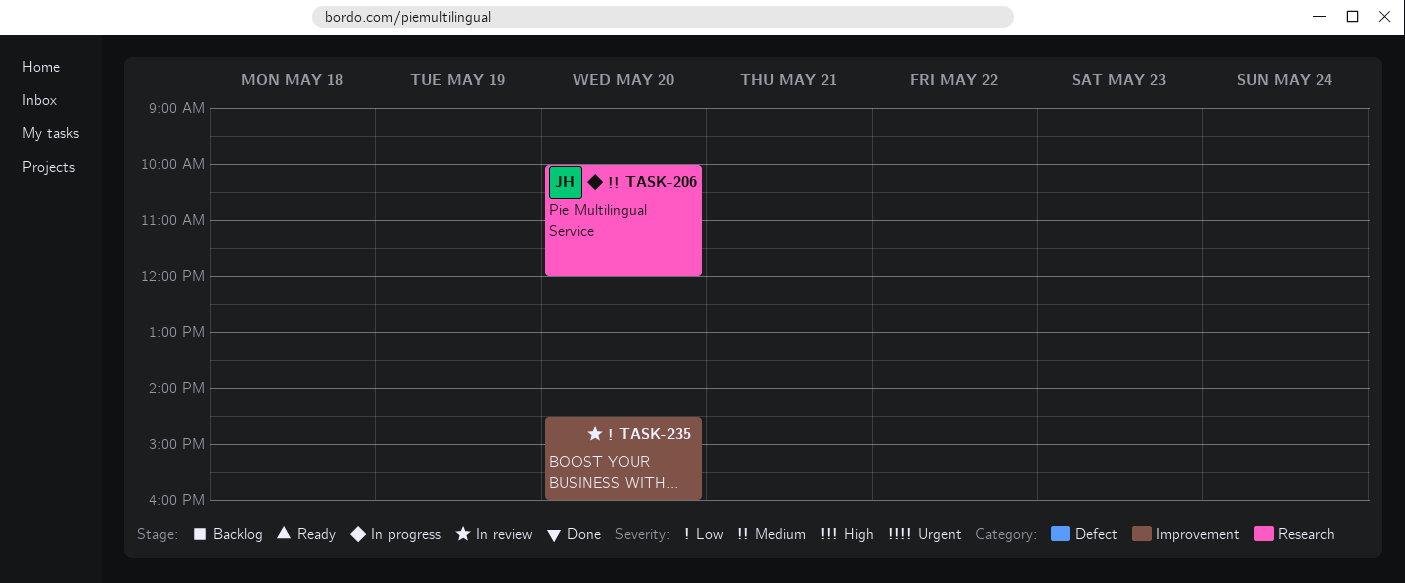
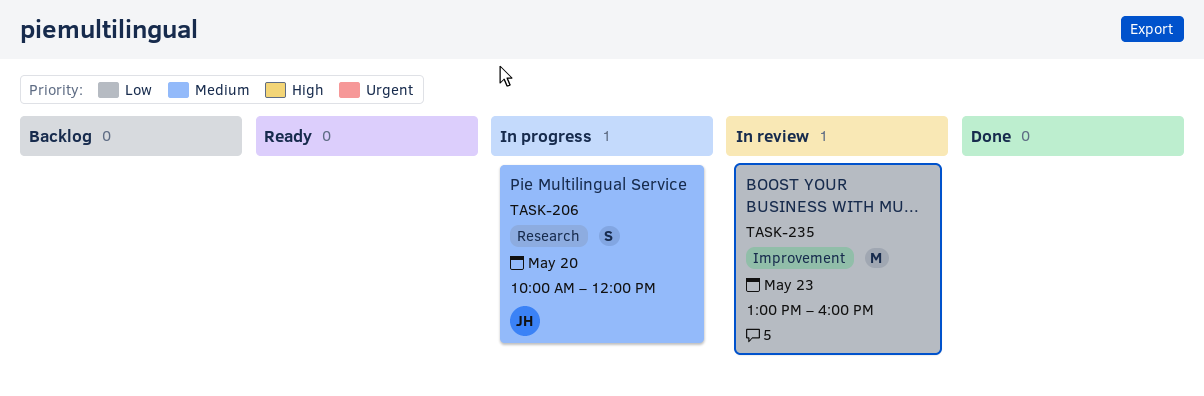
TASK-235, day: May 20 -> May 23
TASK-235, begins: 14:30 -> 13:00

